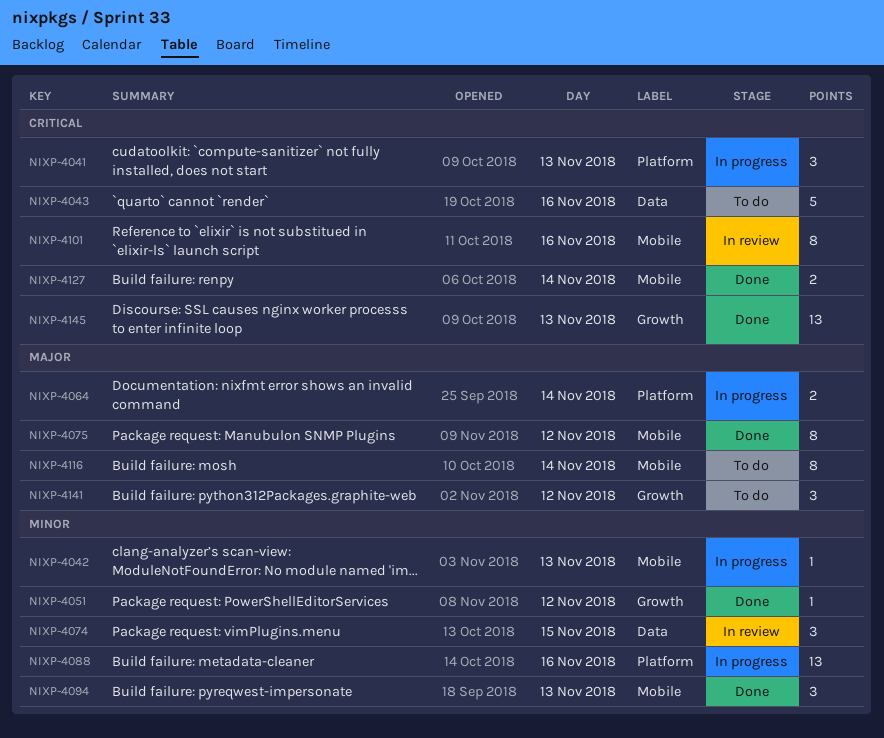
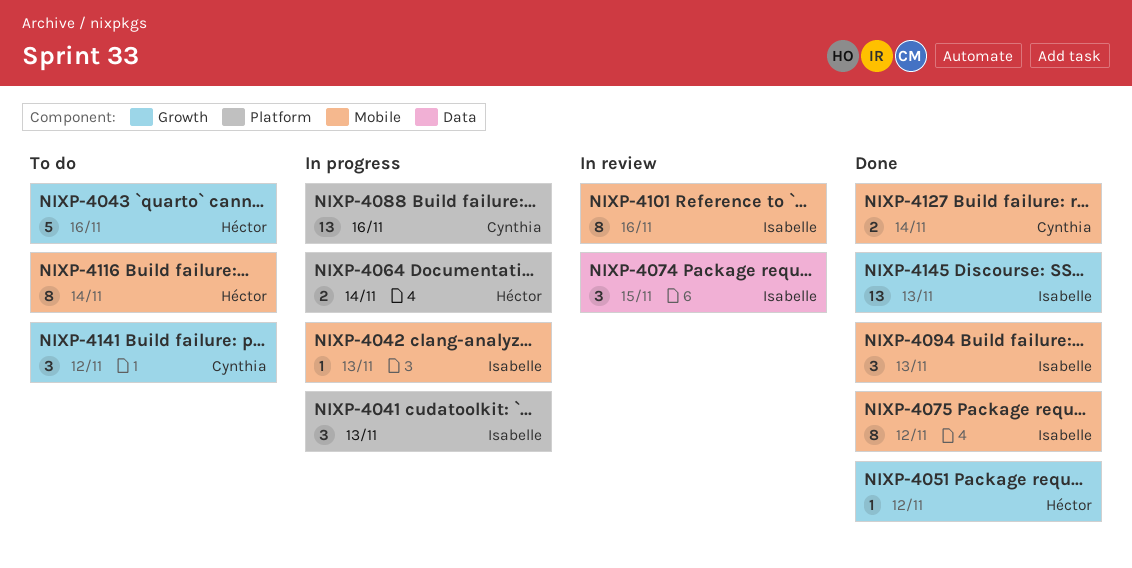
NIXP-4043, label: Data -> Growth

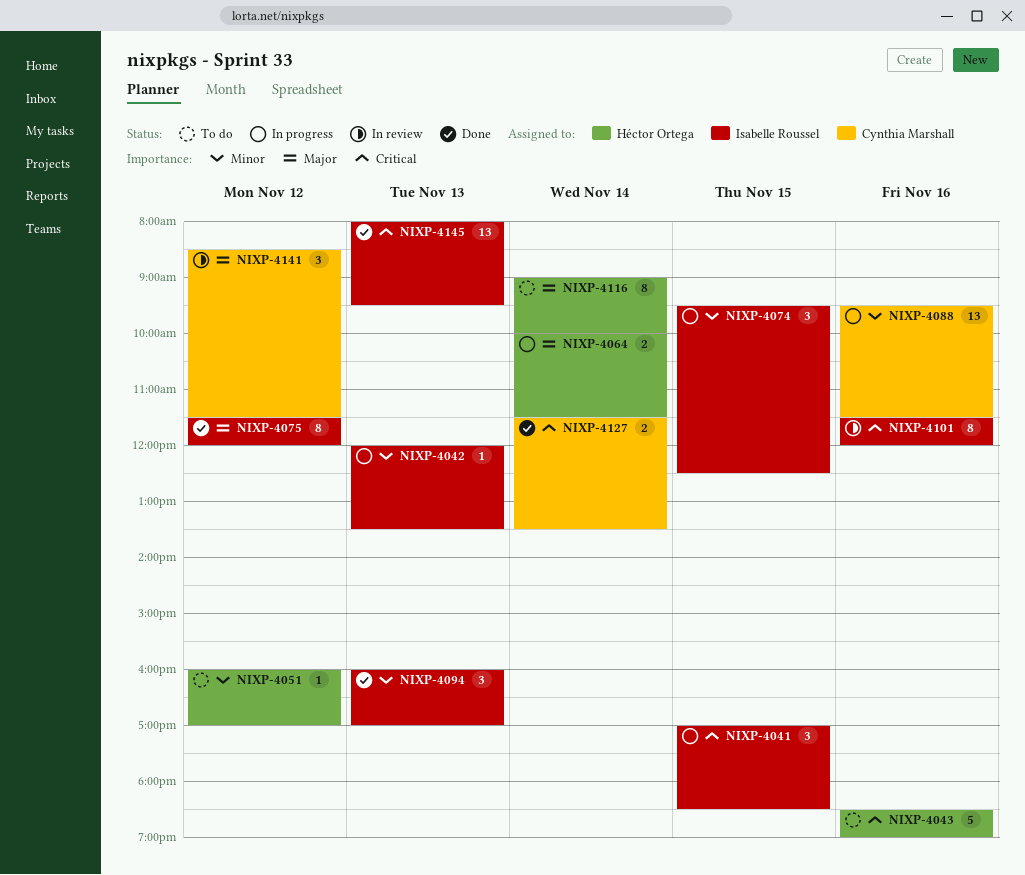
NIXP-4041, day: Nov 13 -> Nov 15
NIXP-4051, status: Done -> To do
NIXP-4074, status: In review -> In progress
NIXP-4141, status: To do -> In review

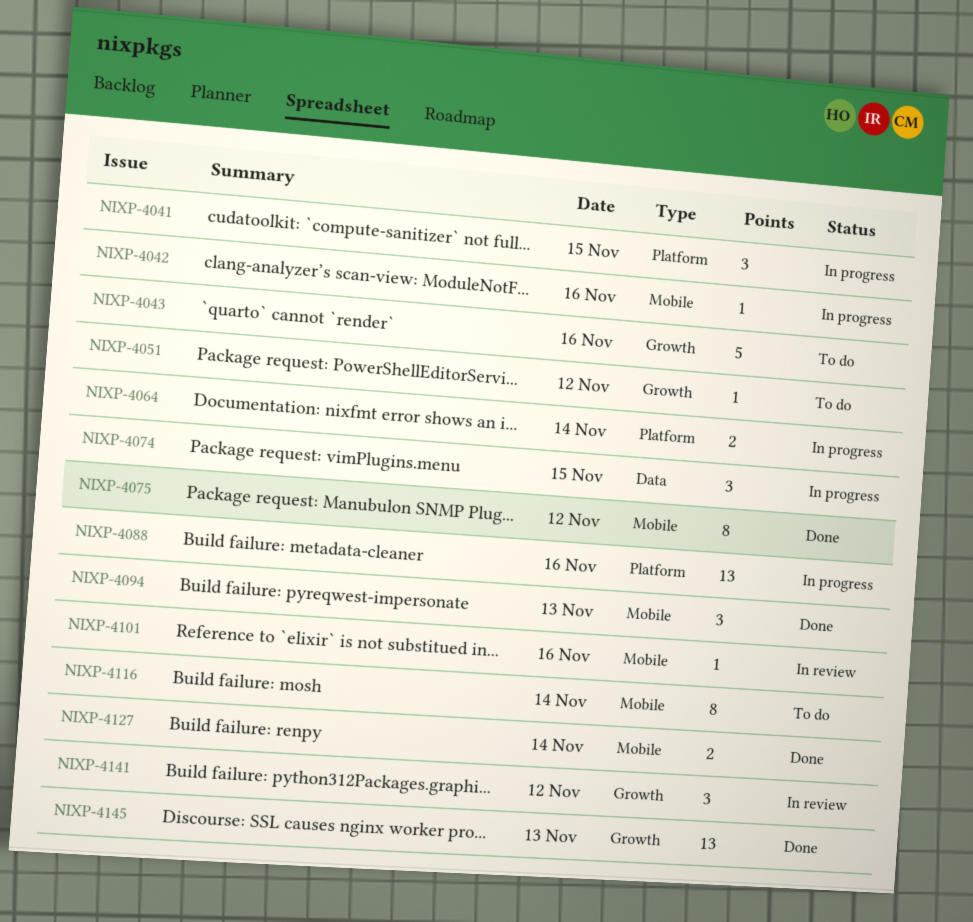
NIXP-4042, day: Nov 13 -> Nov 16
NIXP-4101, estimate: 8 -> 1

